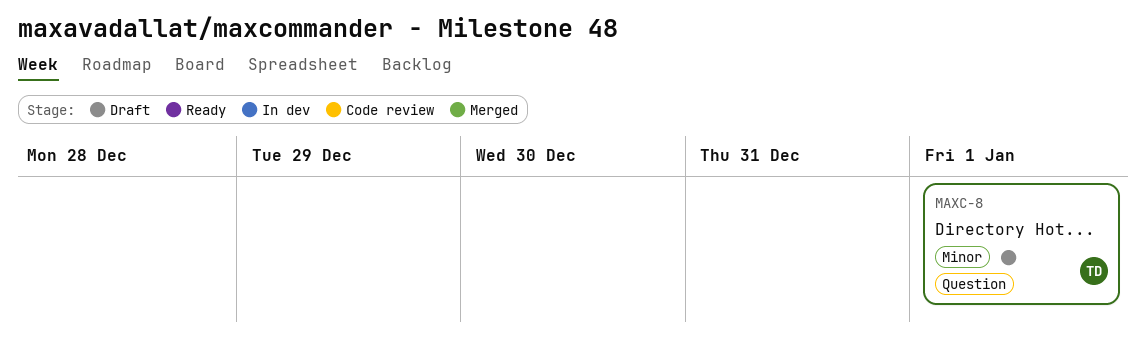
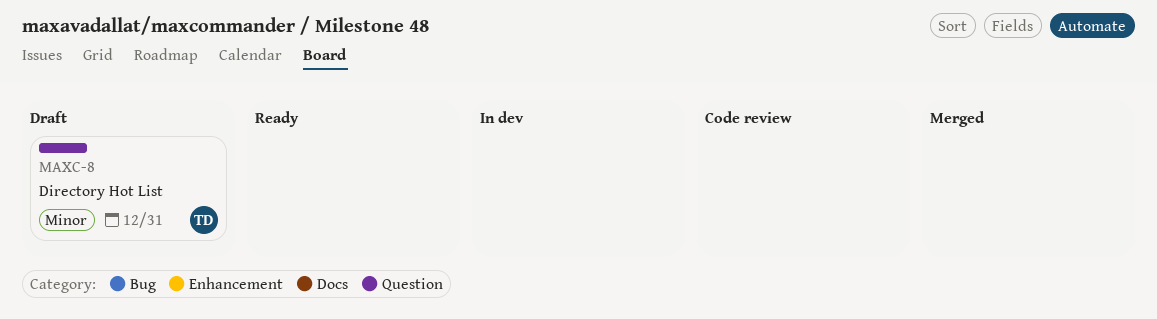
MAXC-8, due: Jan 1 -> Dec 31

